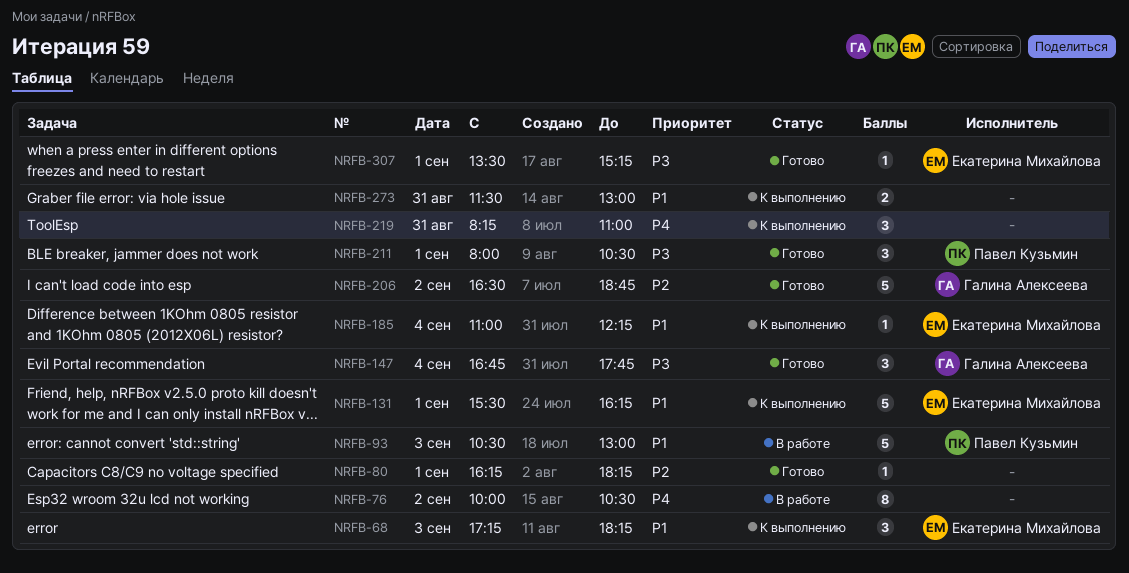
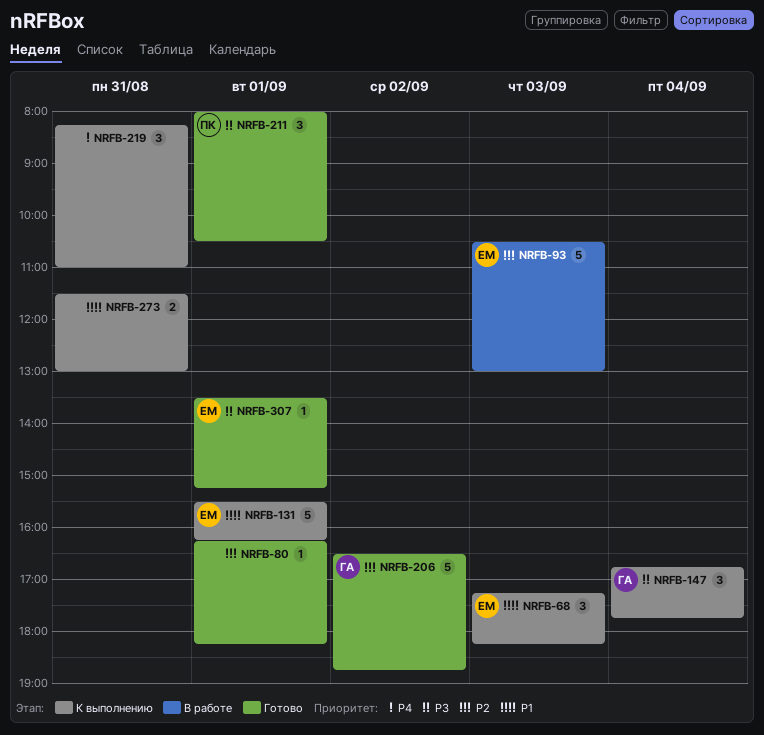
NRFB-76: present -> none
NRFB-93, owner: Павел Кузьмин -> Екатерина Михайлова
NRFB-93, priority: P1 -> P2
NRFB-147, status: Готово -> К выполнению
NRFB-185: present -> none

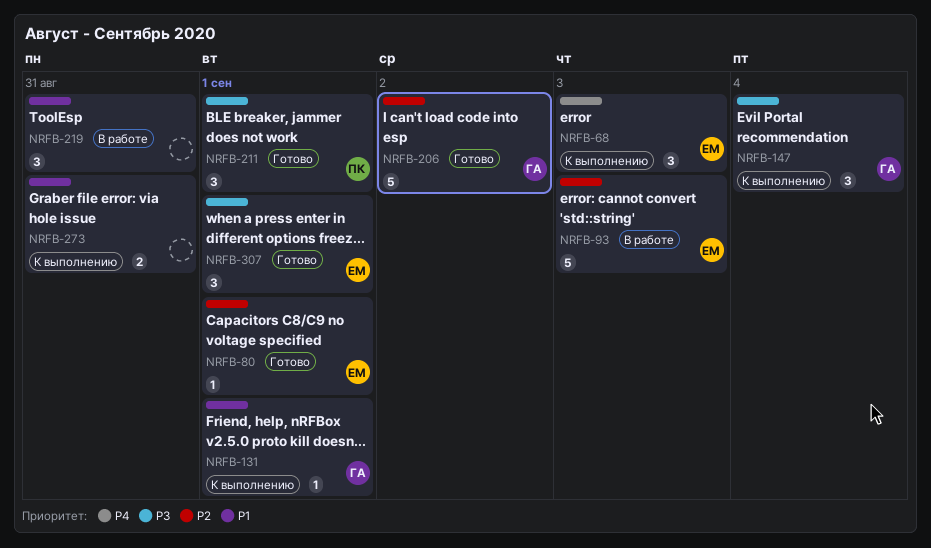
NRFB-68, priority: P1 -> P4
NRFB-80, owner: none -> ЕМ
NRFB-131, owner: ЕМ -> ГА
NRFB-131, estimate: 5 -> 1
NRFB-219, status: К выполнению -> В работе
NRFB-219, priority: P4 -> P1
NRFB-307, estimate: 1 -> 3

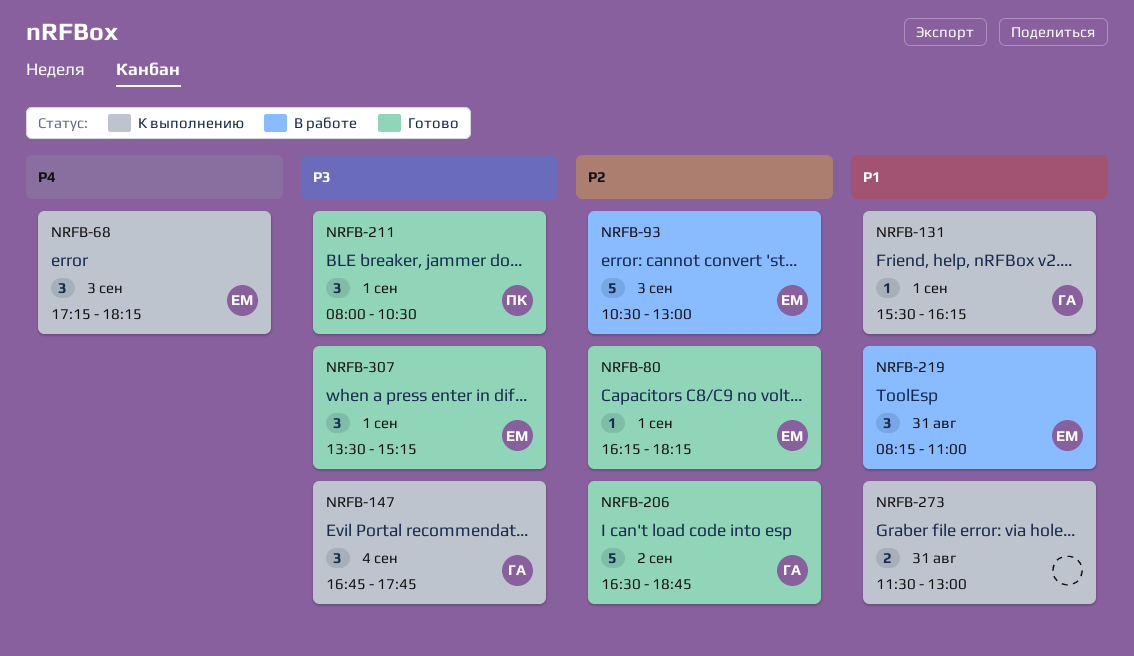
NRFB-219, owner: none -> ЕМ

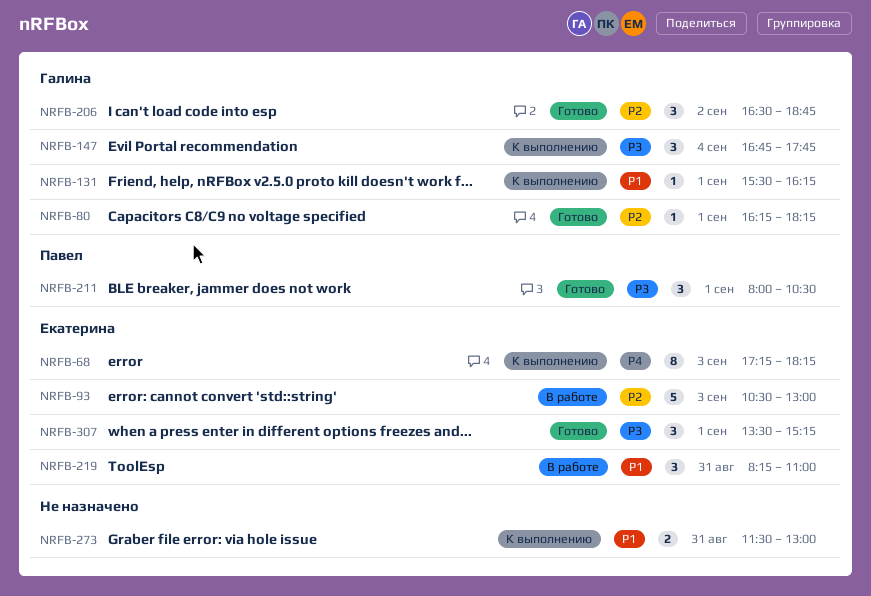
NRFB-68, estimate: 3 -> 8
NRFB-80, owner: Екатерина -> Галина
NRFB-206, estimate: 5 -> 3

